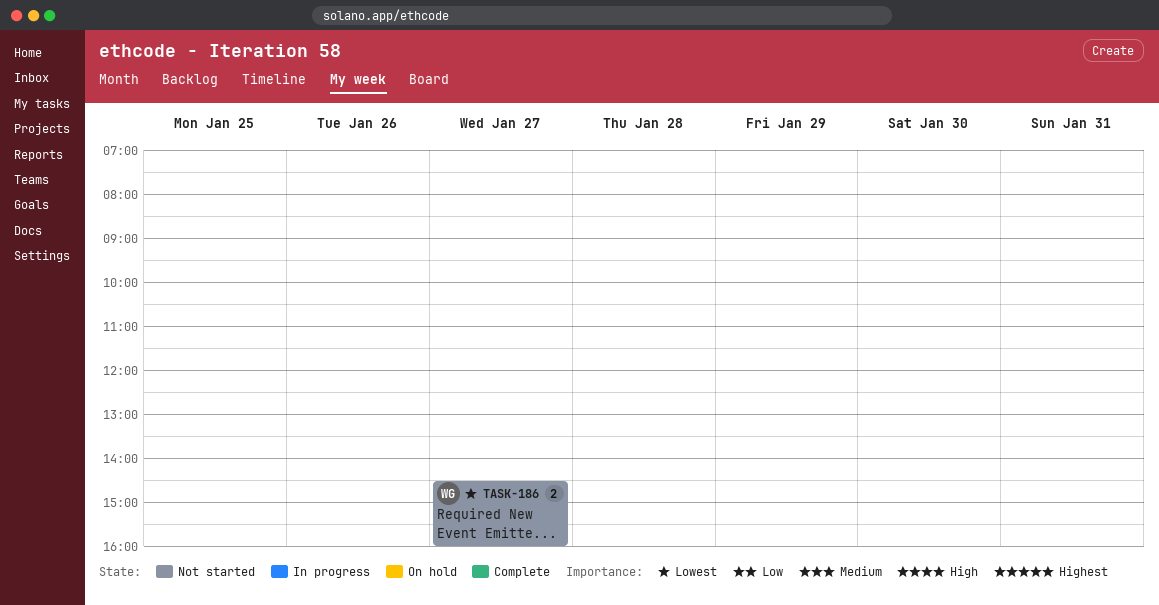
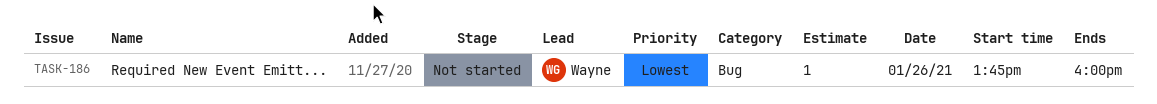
TASK-186, estimate: 2 -> 1
TASK-186, day: Jan 27 -> Jan 26
TASK-186, begins: 14:30 -> 13:45

